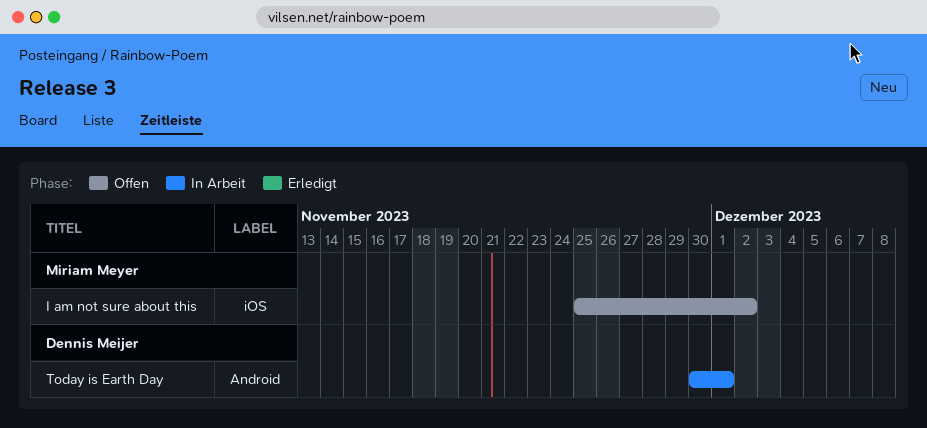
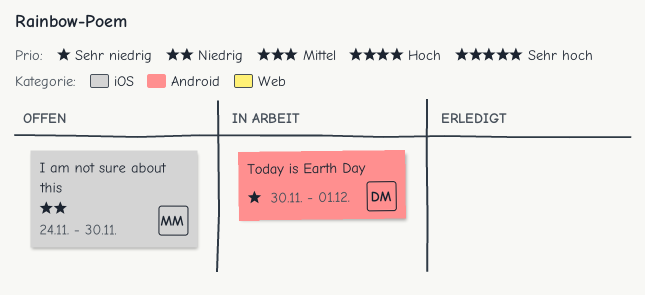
I am not sure about this, start: Nov 25 -> Nov 24
I am not sure about this, due: Dec 2 -> Nov 30

